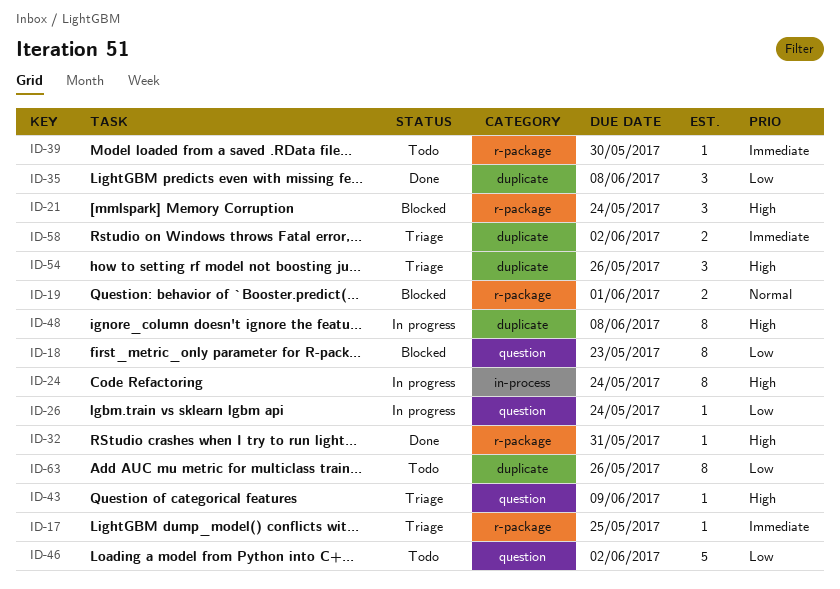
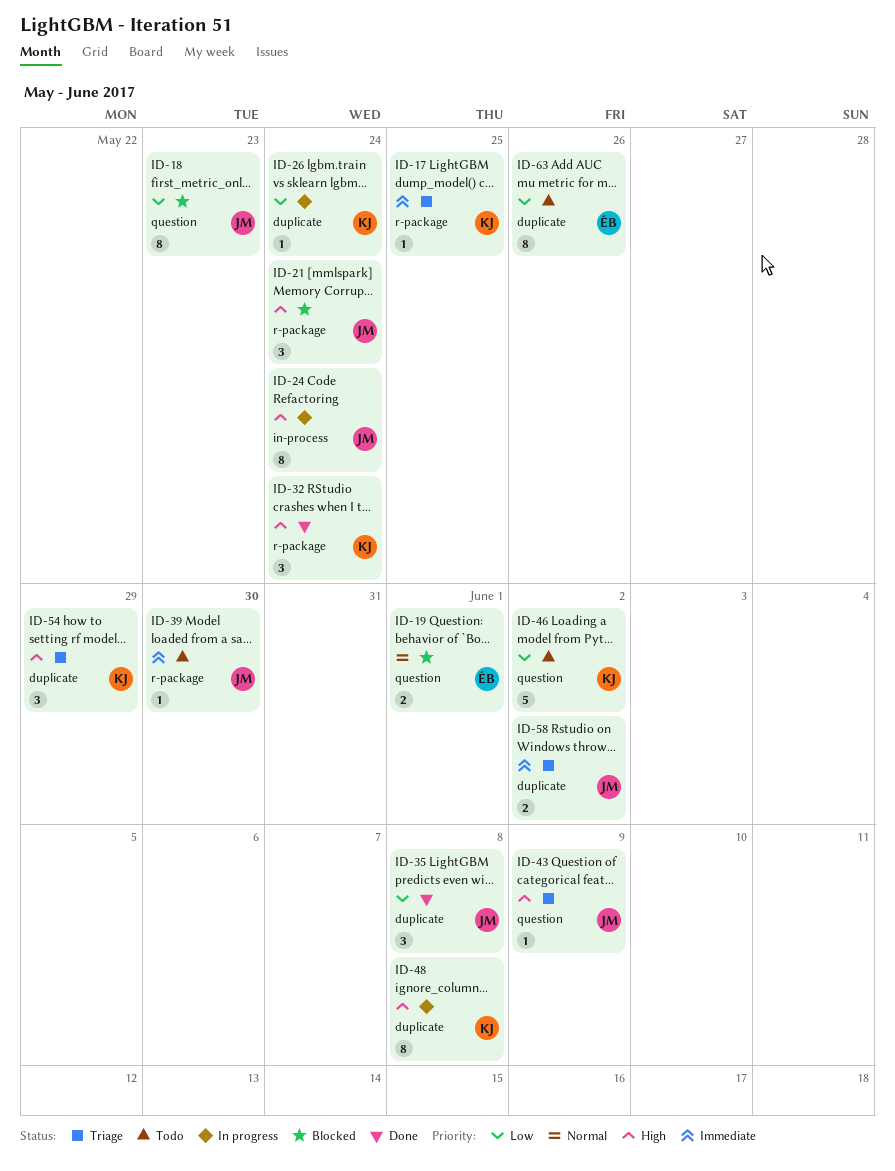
ID-19, label: r-package -> question
ID-26, label: question -> duplicate
ID-32, estimate: 1 -> 3
ID-32, due: May 31 -> May 24
ID-54, due: May 26 -> May 29

